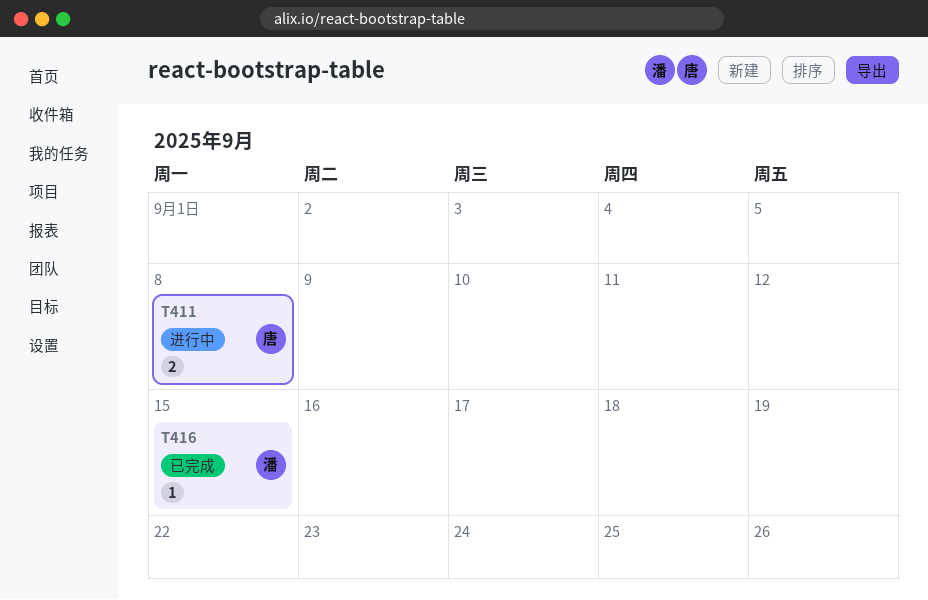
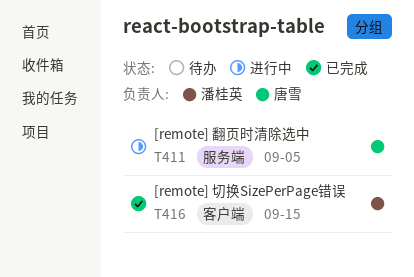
T411, due: Sep 8 -> Sep 5

